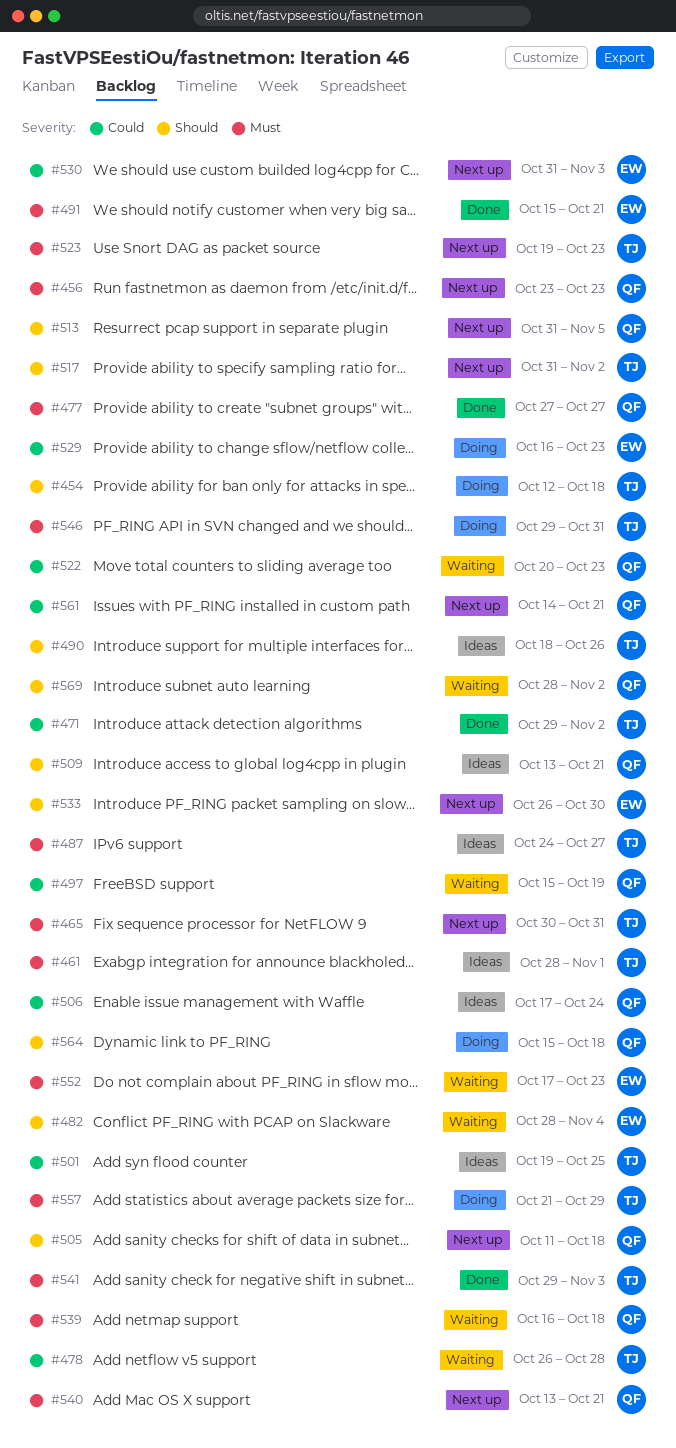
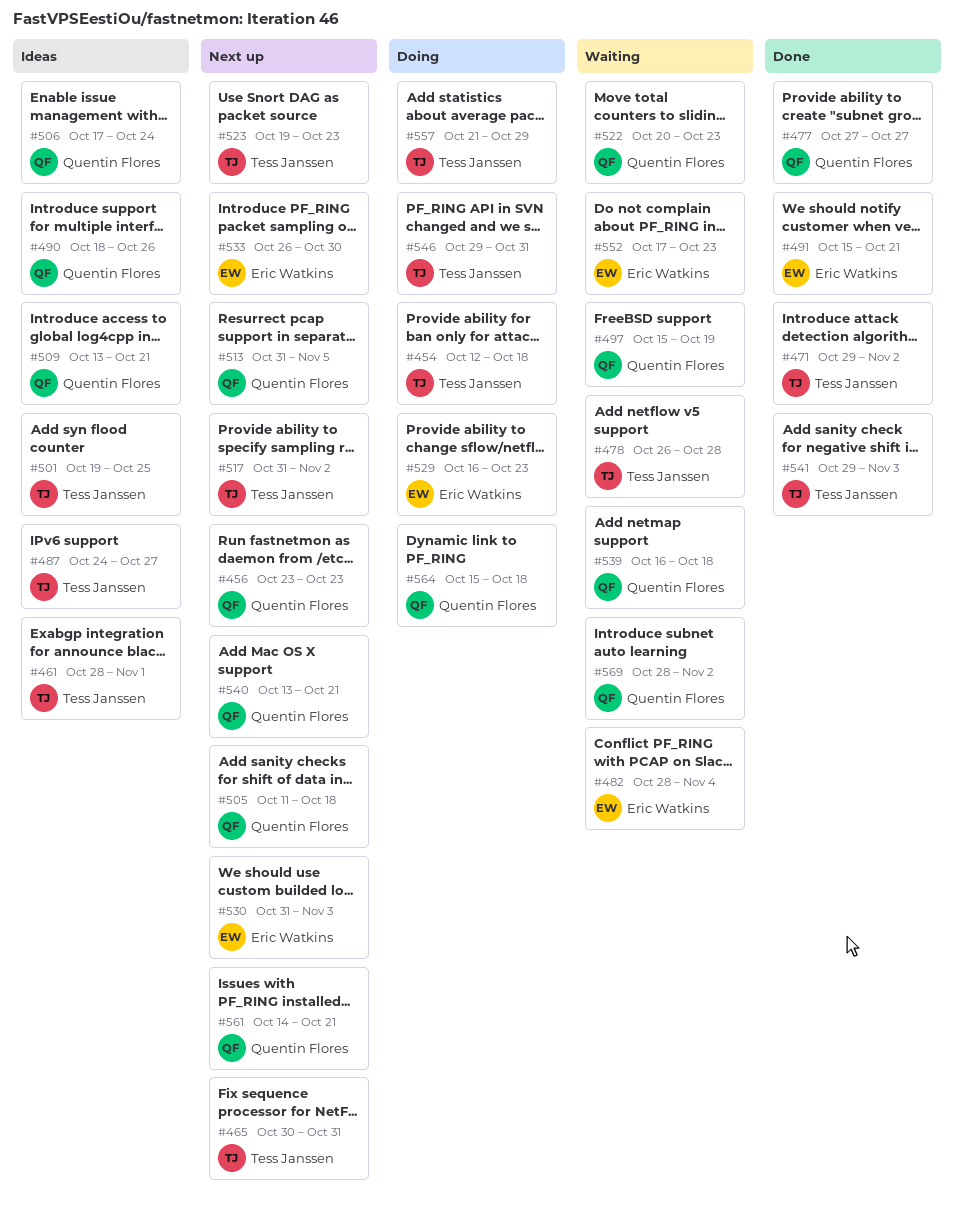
#490, owner: Tess Janssen -> Quentin Flores

